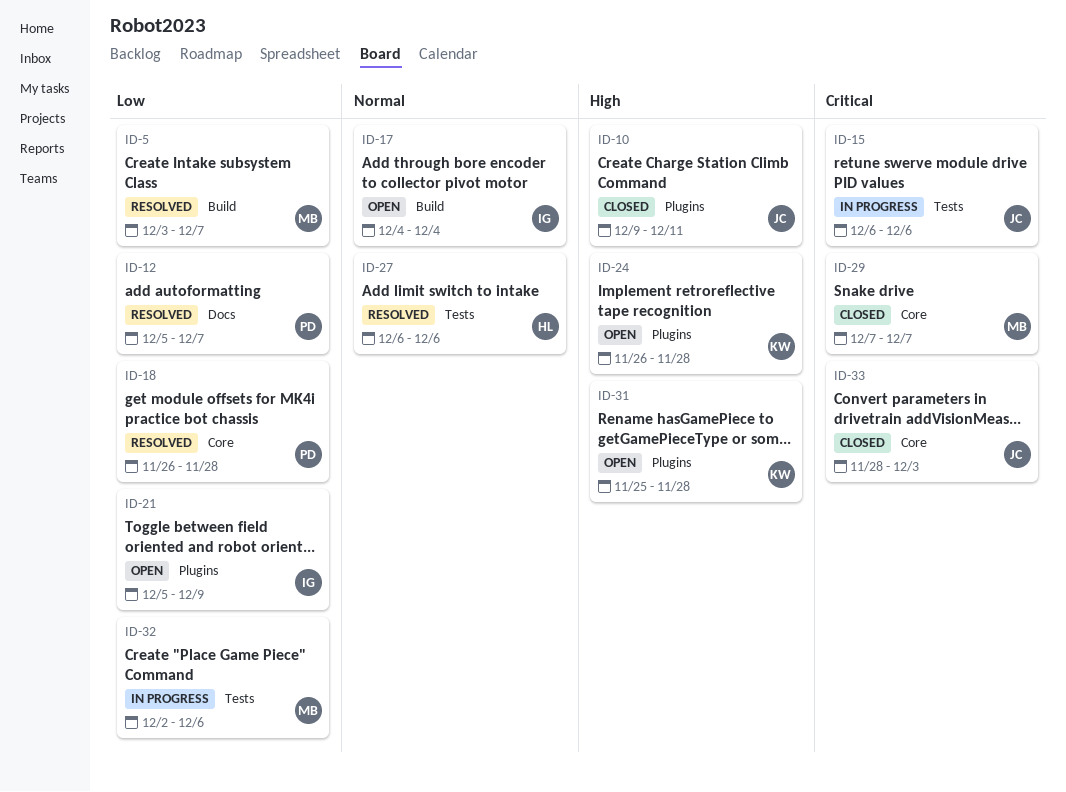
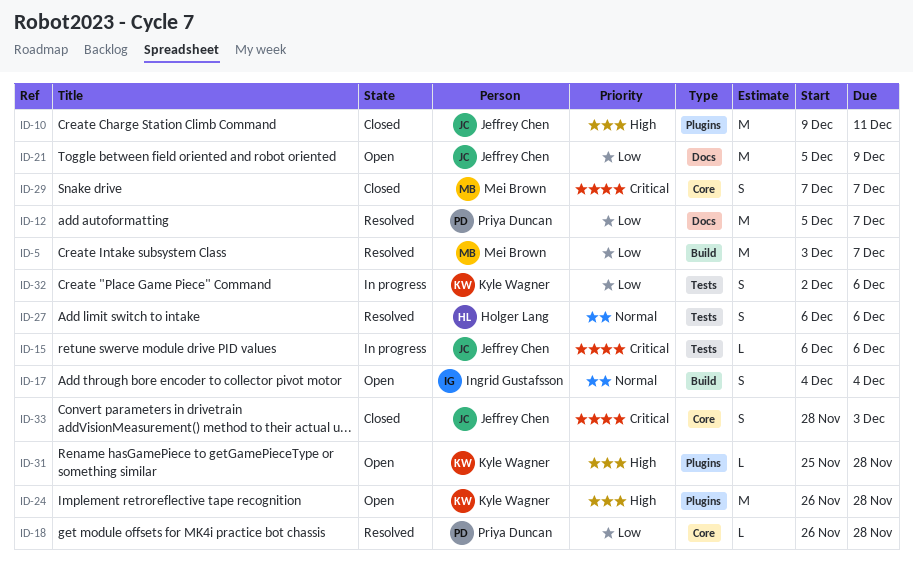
ID-21, owner: Ingrid Gustafsson -> Jeffrey Chen
ID-21, label: Plugins -> Docs
ID-32, owner: Mei Brown -> Kyle Wagner

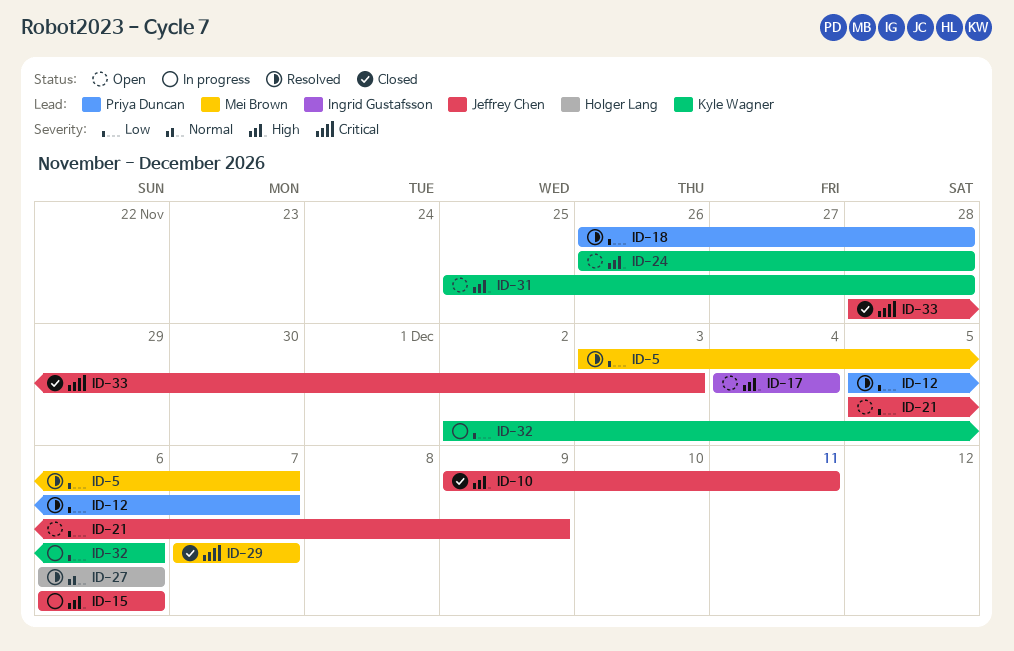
ID-15, priority: Critical -> High
ID-17, priority: Normal -> High

